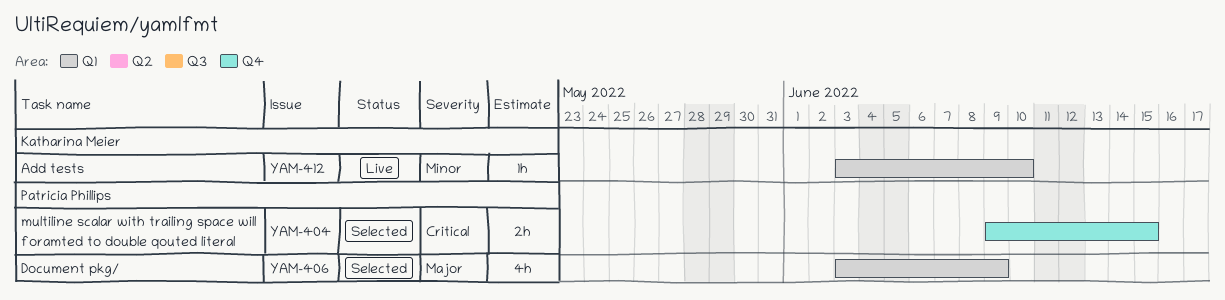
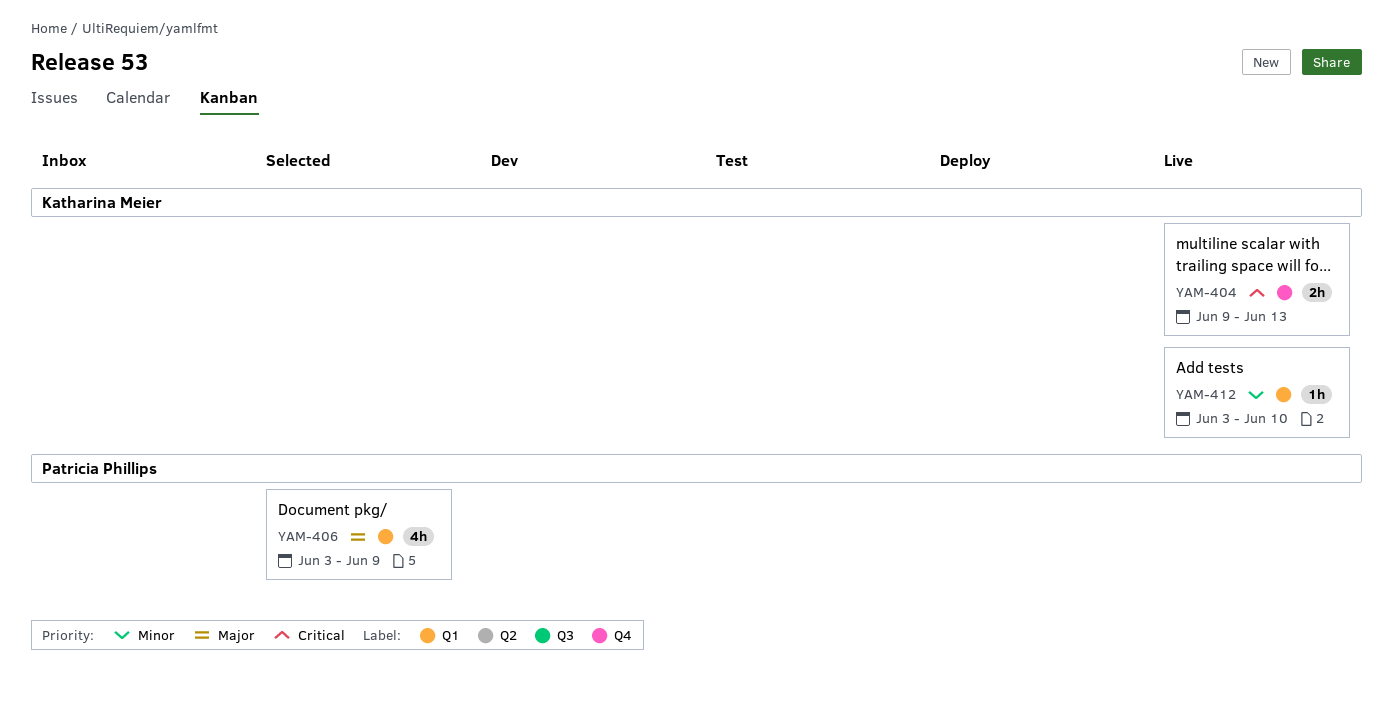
YAM-404, status: Selected -> Live
YAM-404, owner: Patricia Phillips -> Katharina Meier
YAM-404, due: Jun 15 -> Jun 13

